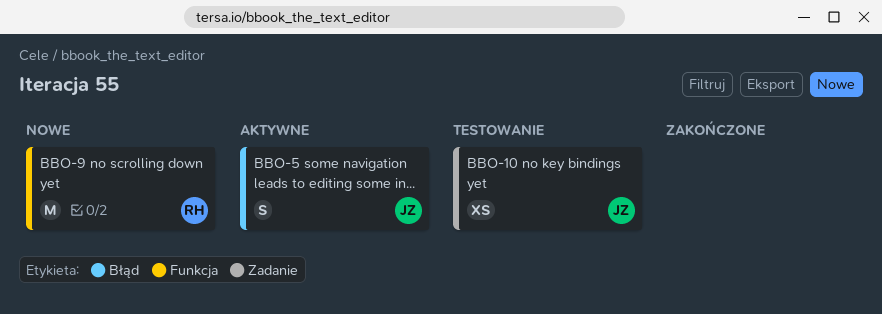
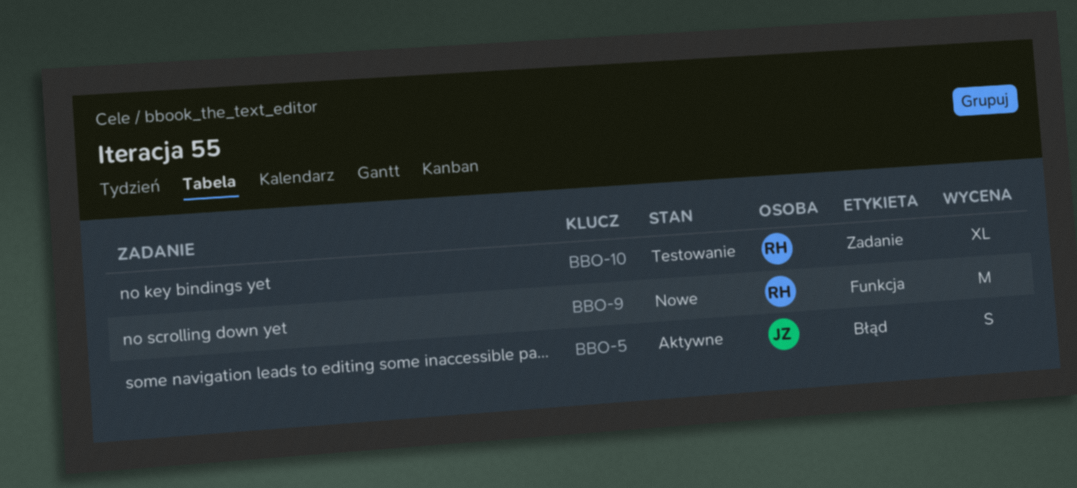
BBO-10, owner: JZ -> RH
BBO-10, estimate: XS -> XL

